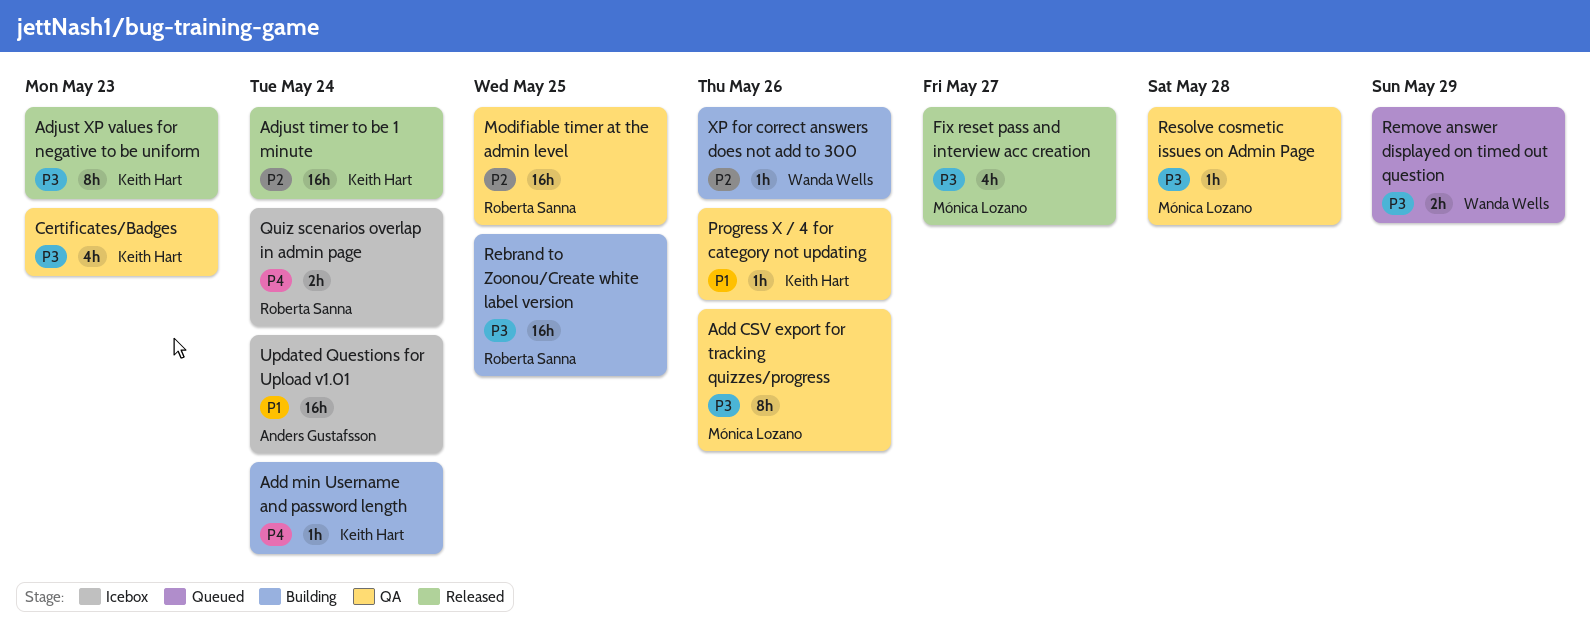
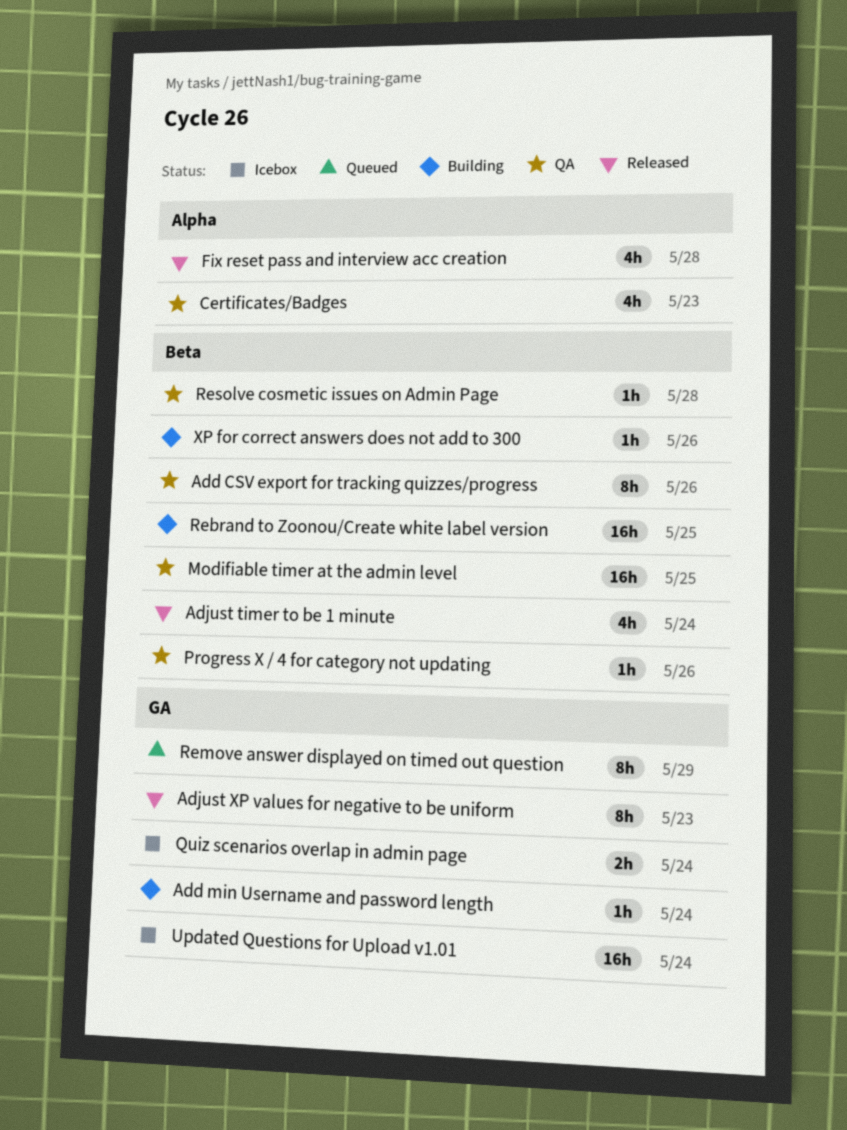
Adjust timer to be 1 minute, estimate: 16h -> 4h
Fix reset pass and interview acc creation, due: May 27 -> May 28
Remove answer displayed on timed out question, estimate: 2h -> 8h

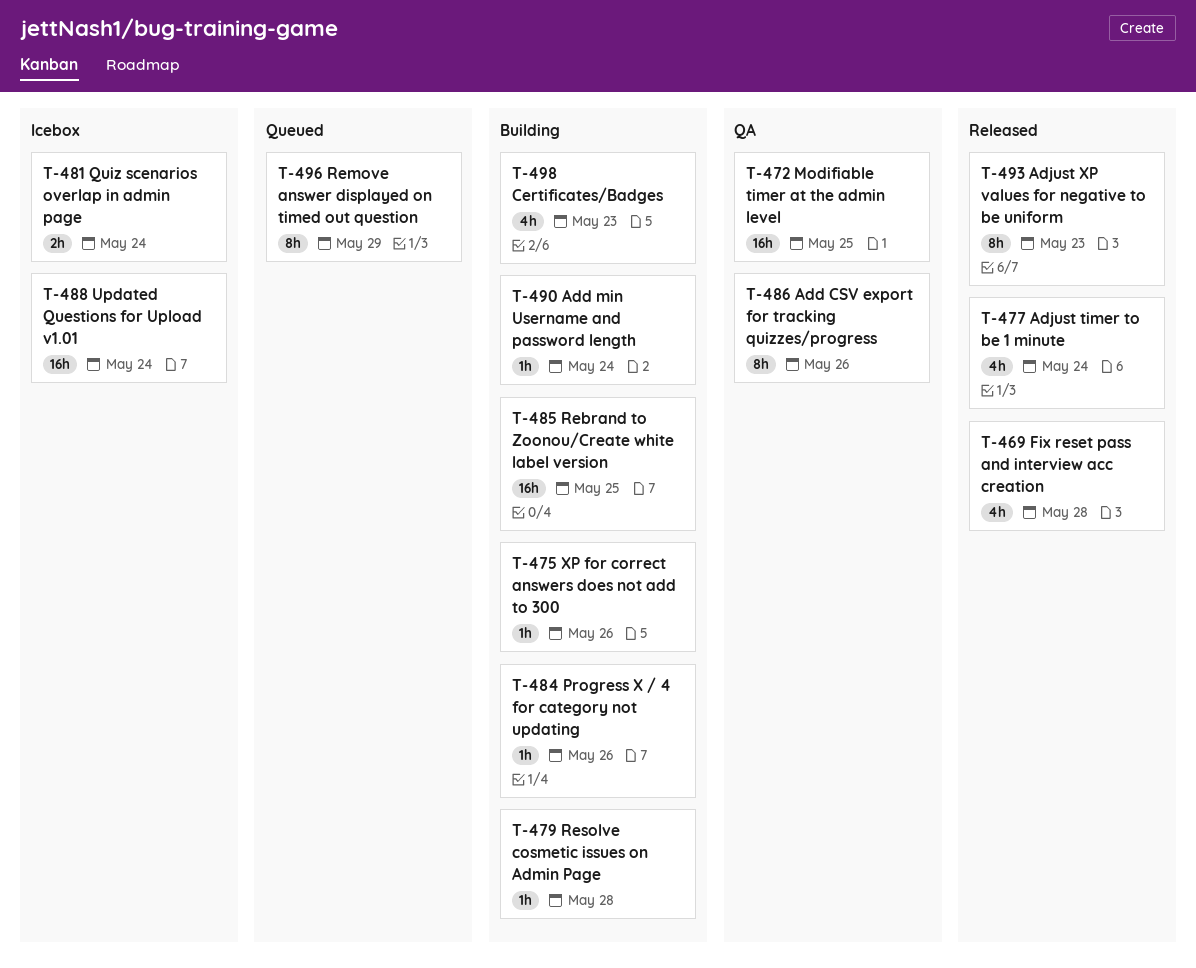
Certificates/Badges, status: QA -> Building
Progress X / 4 for category not updating, status: QA -> Building
Resolve cosmetic issues on Admin Page, status: QA -> Building

